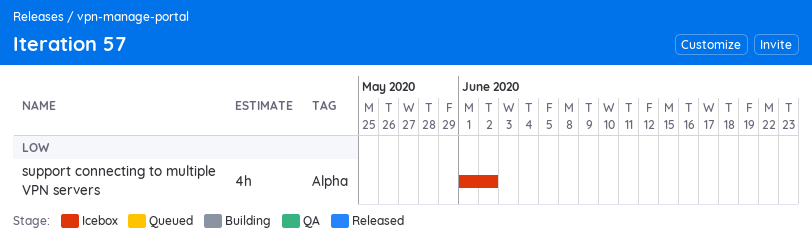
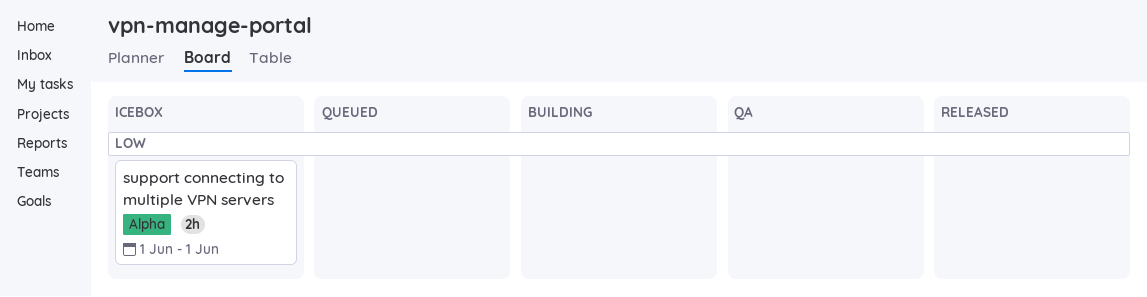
support connecting to multiple VPN servers, estimate: 4h -> 2h
support connecting to multiple VPN servers, due: Jun 2 -> Jun 1

